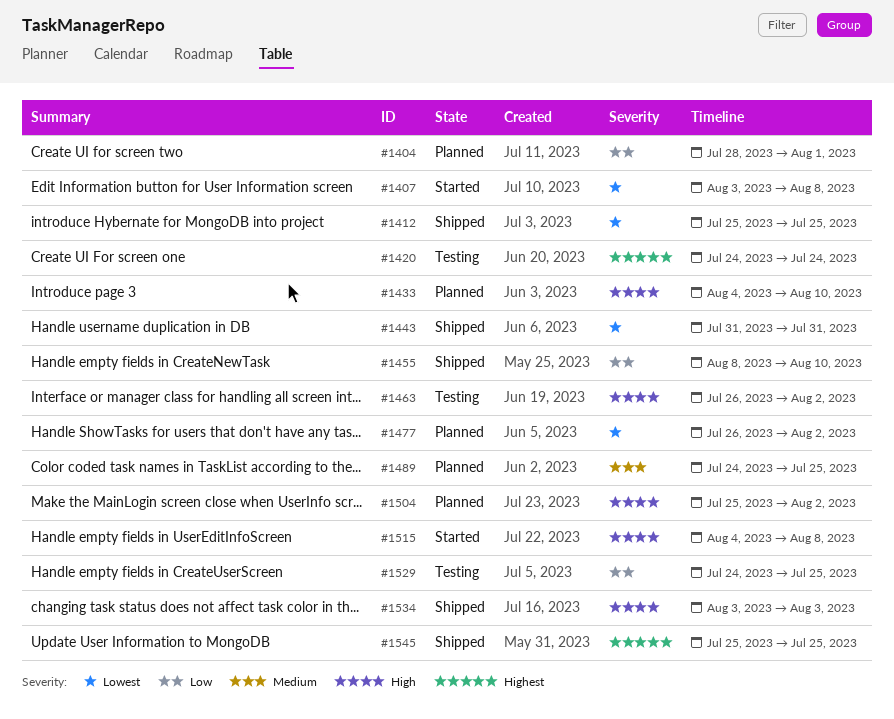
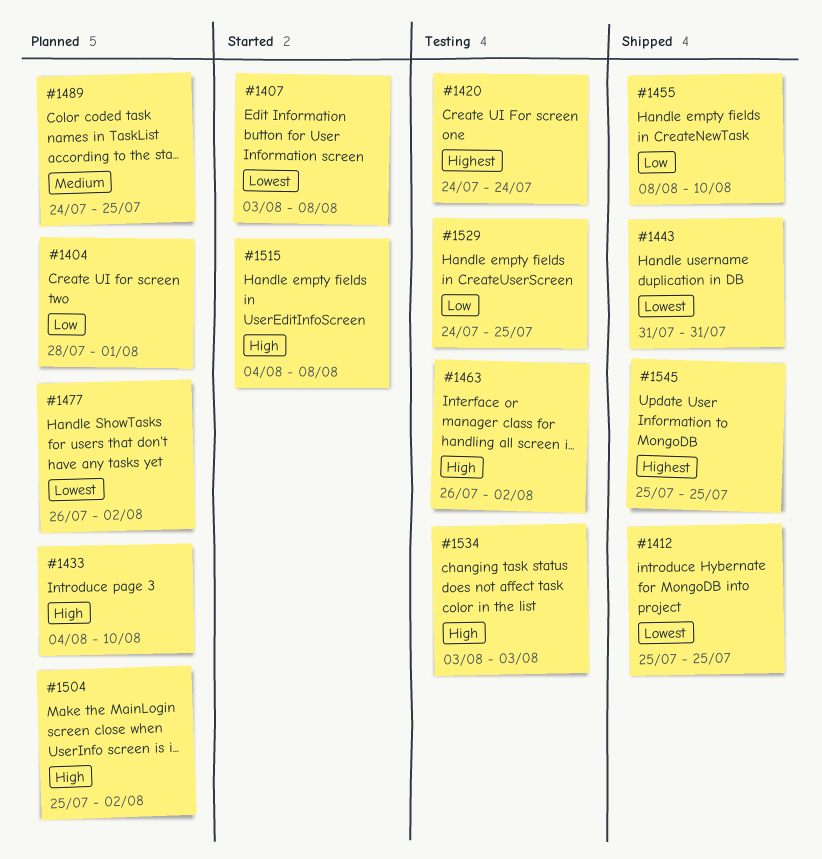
#1534, status: Shipped -> Testing

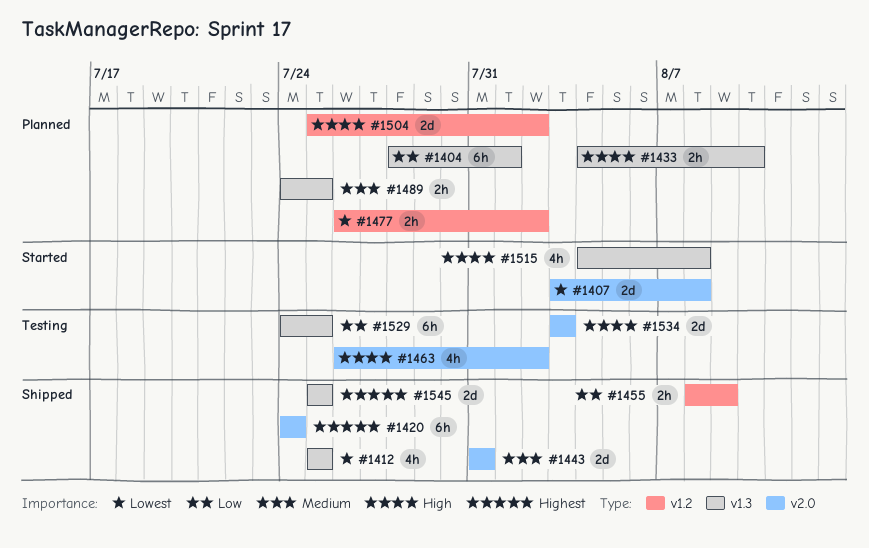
#1420, status: Testing -> Shipped
#1443, priority: Lowest -> Medium
#1455, due: Aug 10 -> Aug 9

